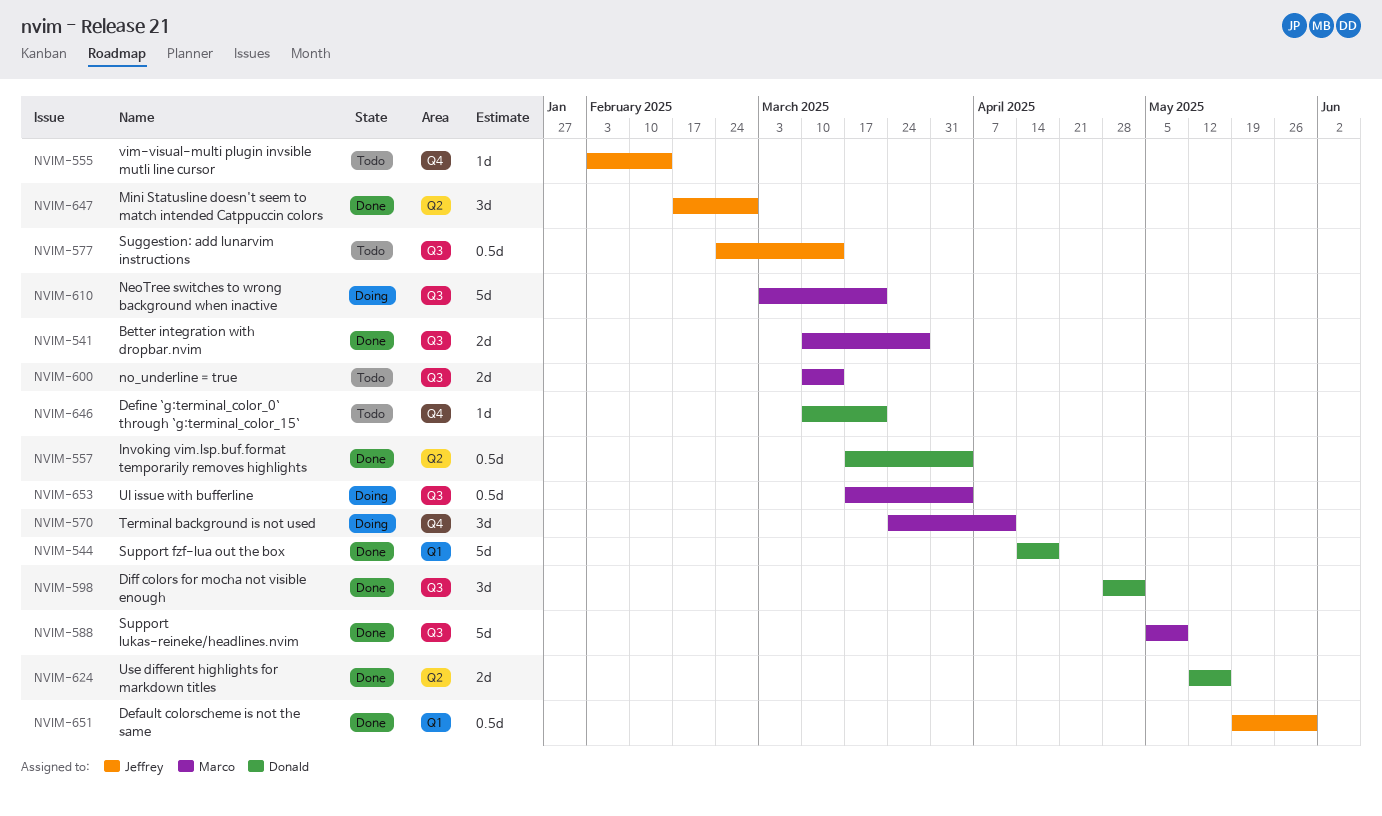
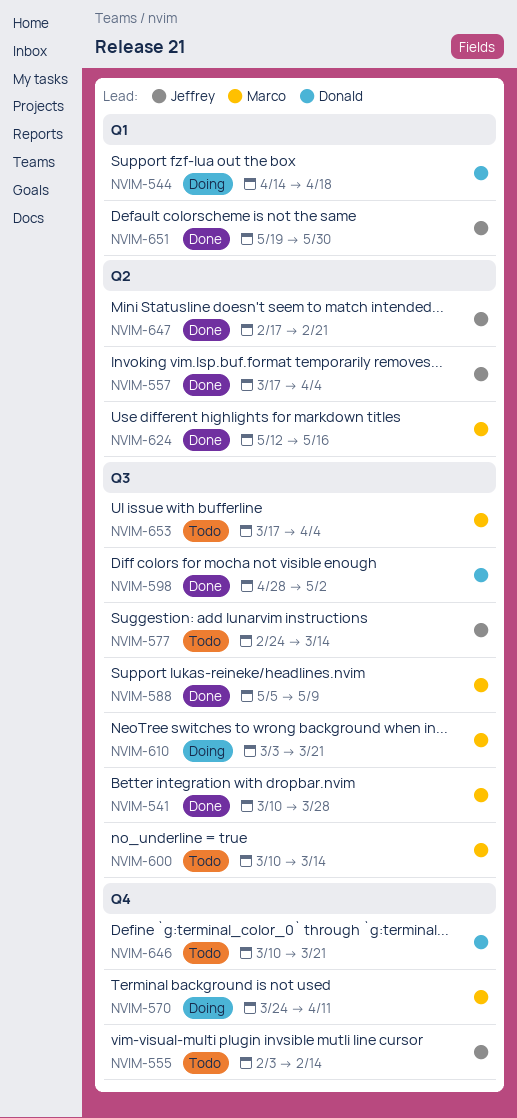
NVIM-544, status: Done -> Doing
NVIM-557, owner: Donald -> Jeffrey
NVIM-624, owner: Donald -> Marco
NVIM-647, due: Feb 28 -> Feb 21
NVIM-653, status: Doing -> Todo

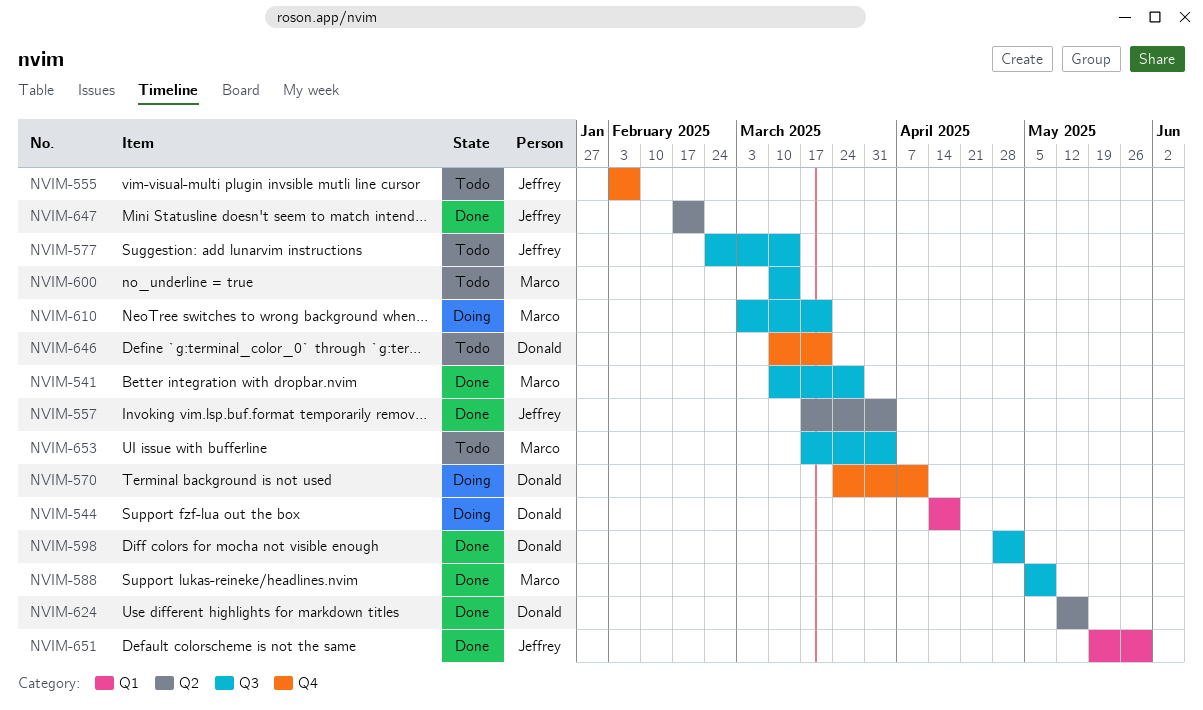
NVIM-555, due: Feb 14 -> Feb 7
NVIM-570, owner: Marco -> Donald
NVIM-624, owner: Marco -> Donald

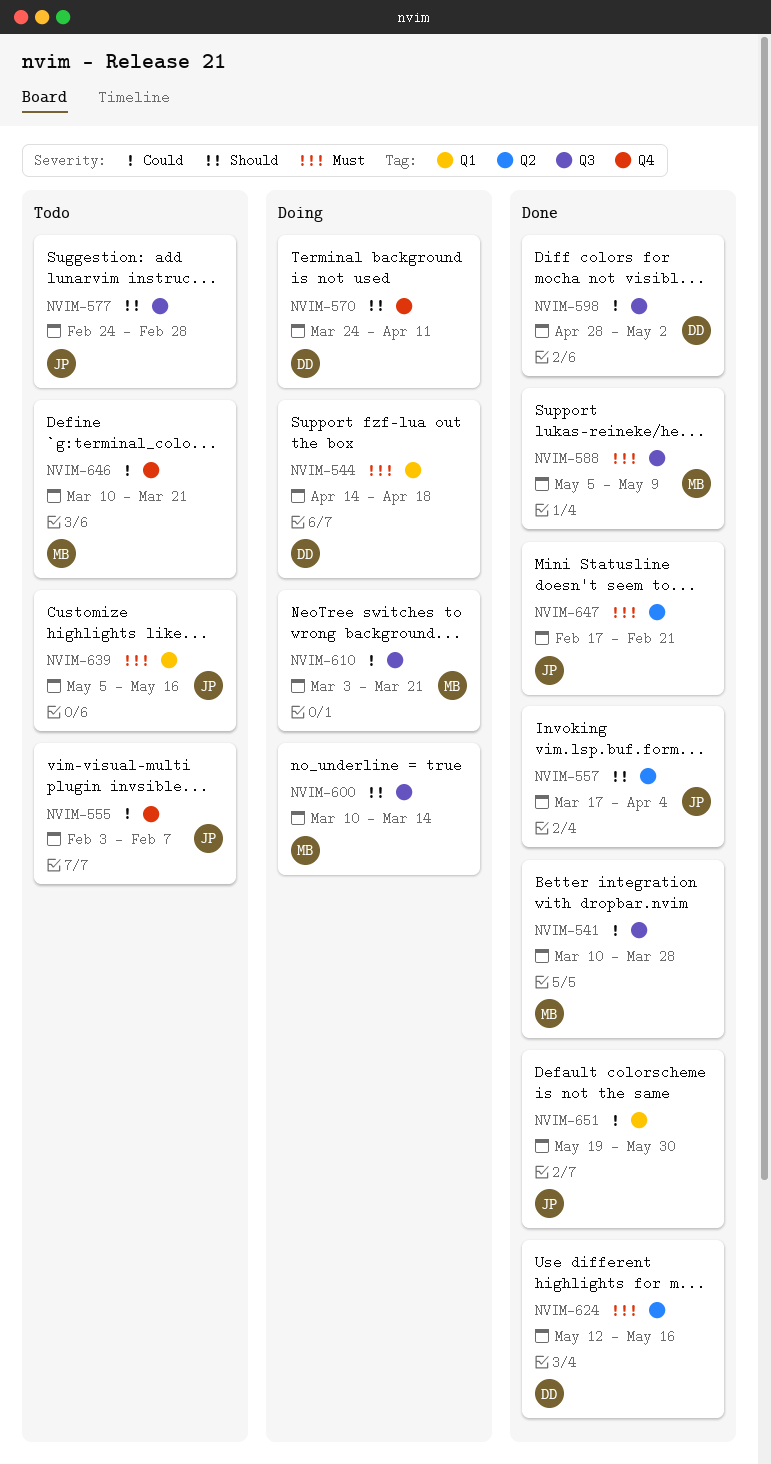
NVIM-577, due: Mar 14 -> Feb 28
NVIM-600, status: Todo -> Doing
NVIM-639: none -> present
NVIM-646, owner: Donald -> Marco
NVIM-653: present -> none

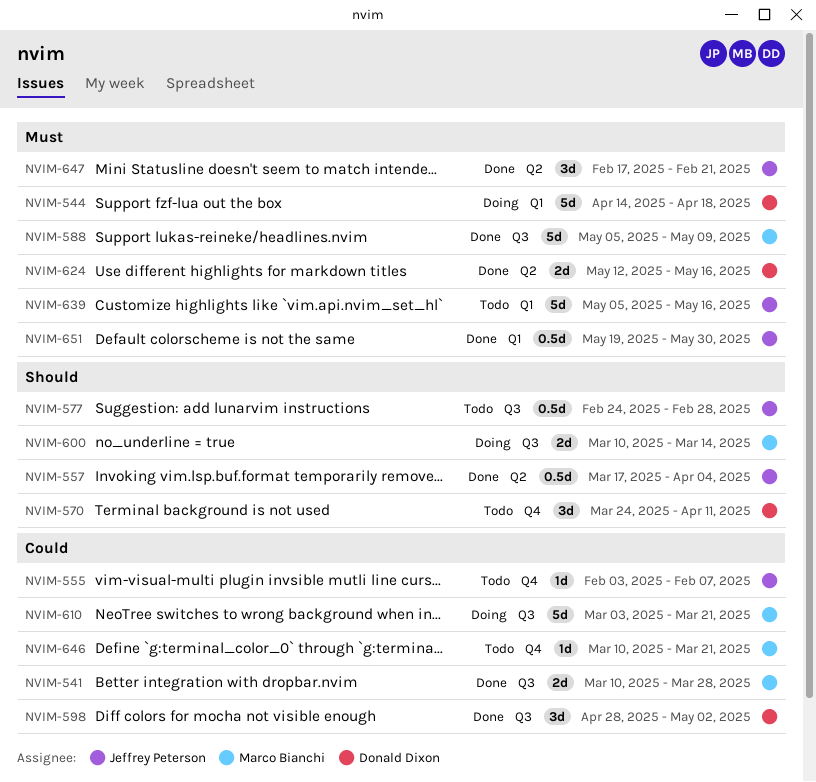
NVIM-570, status: Doing -> Todo
NVIM-651, priority: Could -> Must

